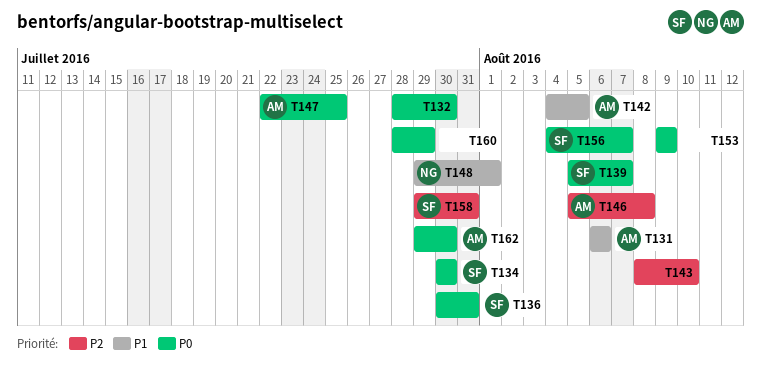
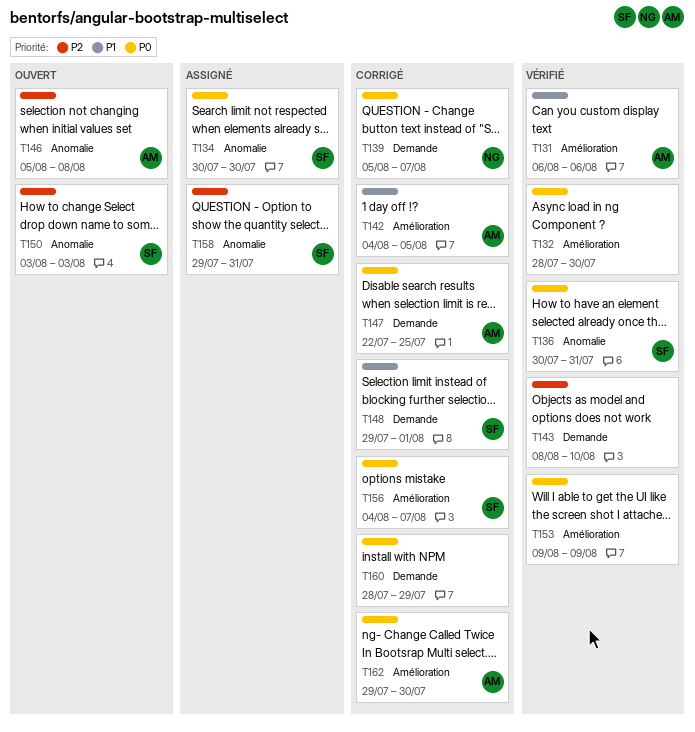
T139, owner: SF -> NG
T148, owner: NG -> SF
T150: none -> present

